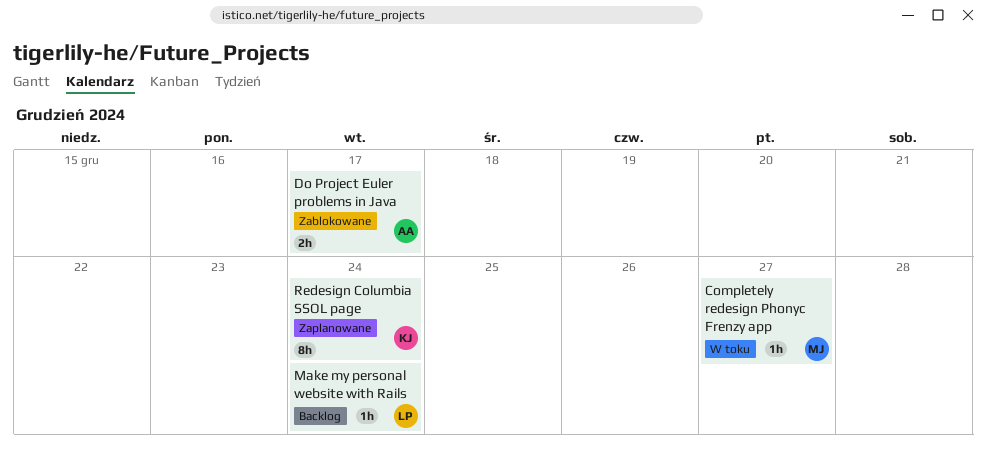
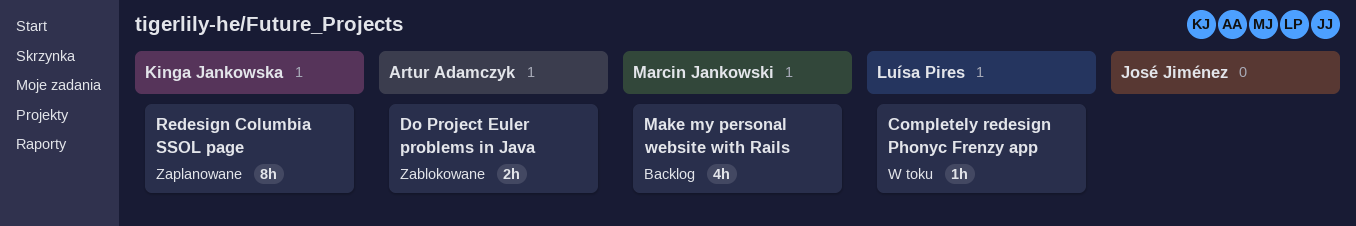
Completely redesign Phonyc Frenzy app, owner: Marcin Jankowski -> Luísa Pires
Make my personal website with Rails, owner: Luísa Pires -> Marcin Jankowski
Make my personal website with Rails, estimate: 1h -> 4h

